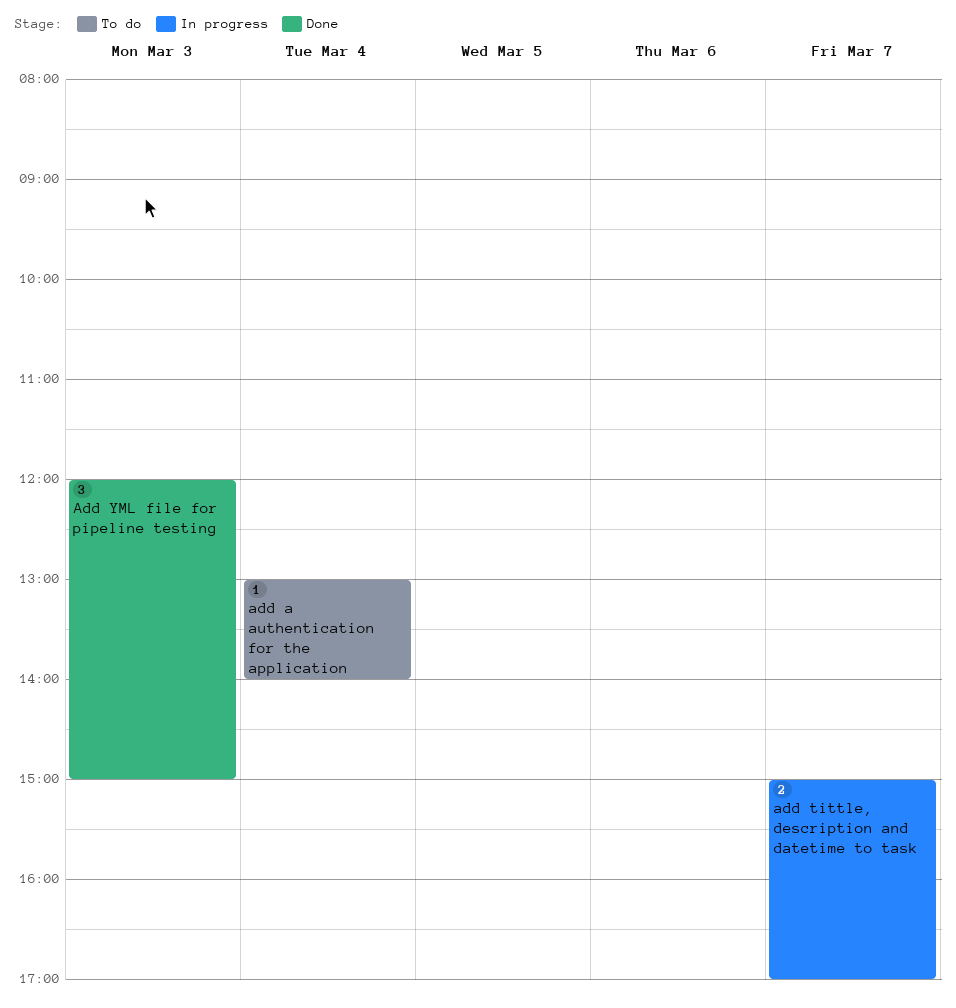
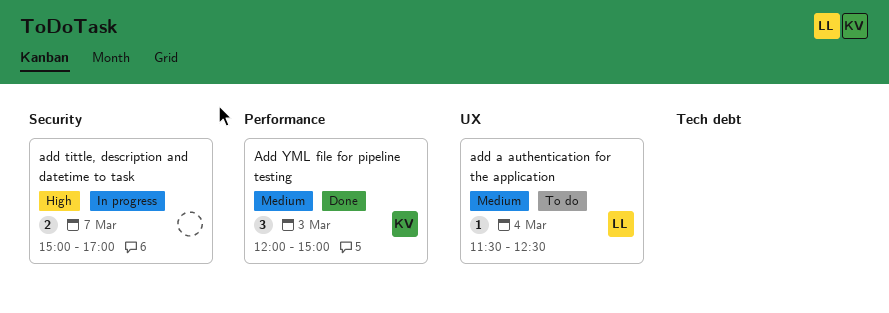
add a authentication for the application, begins: 13:00 -> 11:30
add a authentication for the application, ends: 14:00 -> 12:30

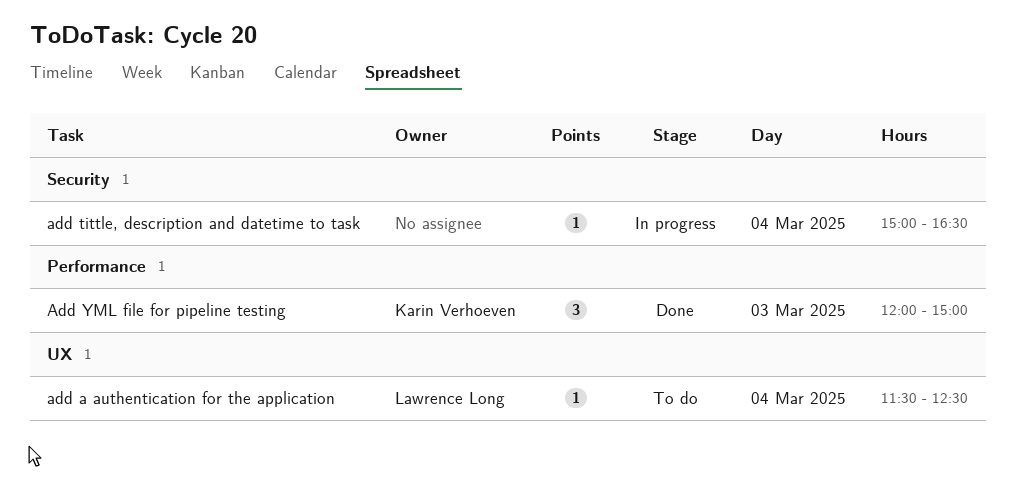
add tittle, description and datetime to task, estimate: 2 -> 1
add tittle, description and datetime to task, day: Mar 7 -> Mar 4
add tittle, description and datetime to task, ends: 17:00 -> 16:30

